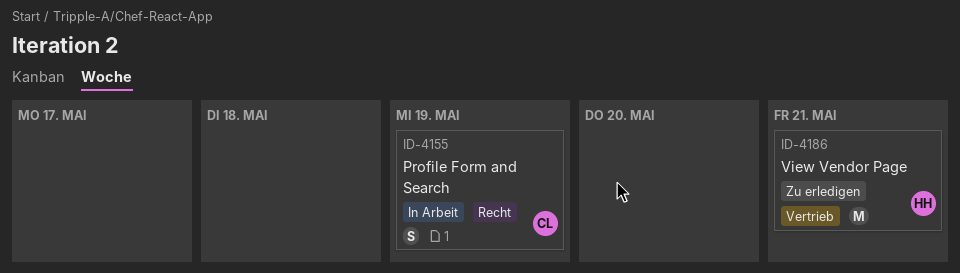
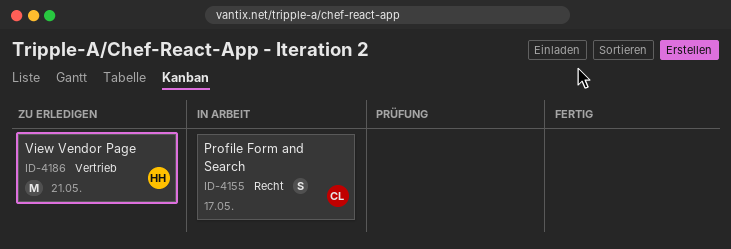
ID-4155, due: May 19 -> May 17

